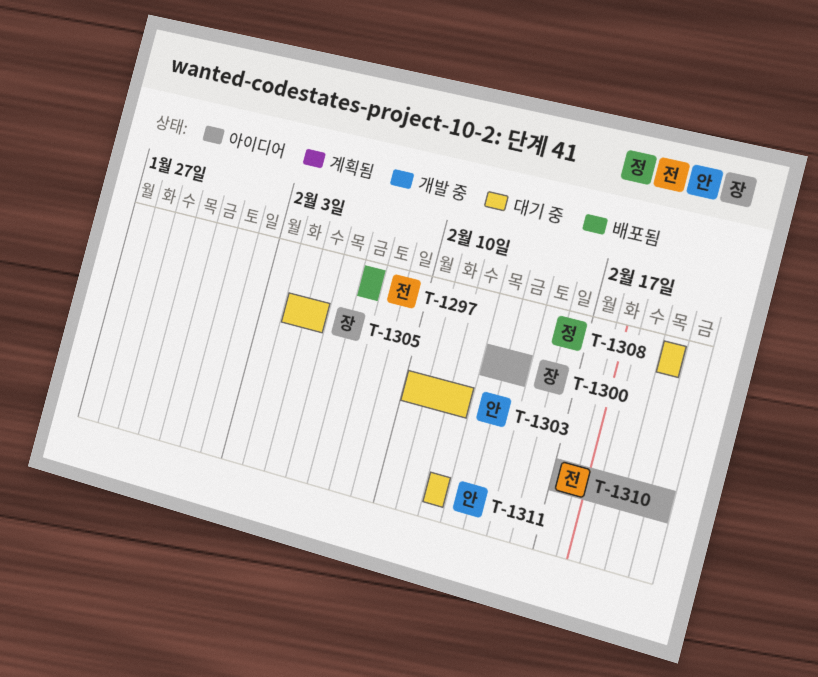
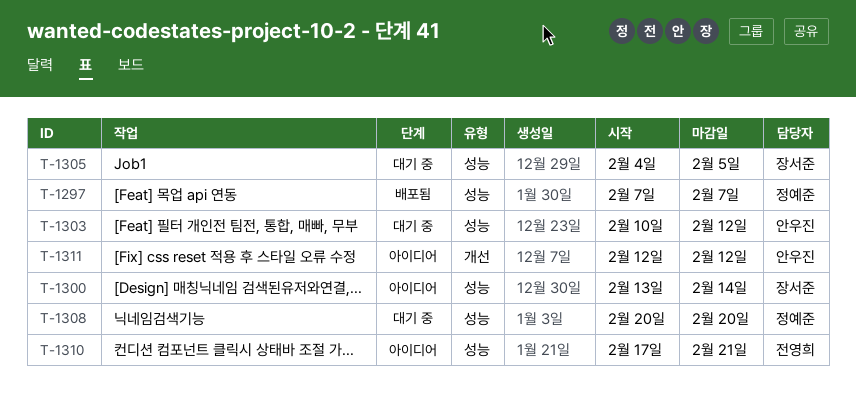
T-1297, owner: 전영희 -> 정예준
T-1311, status: 대기 중 -> 아이디어

